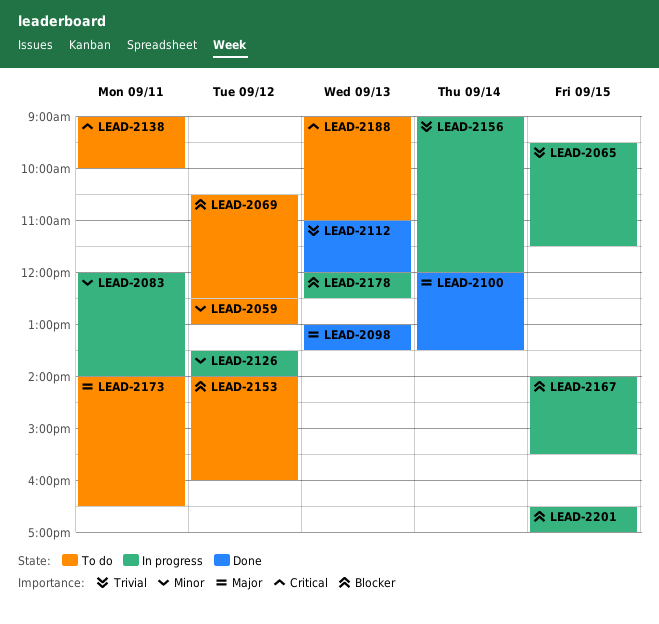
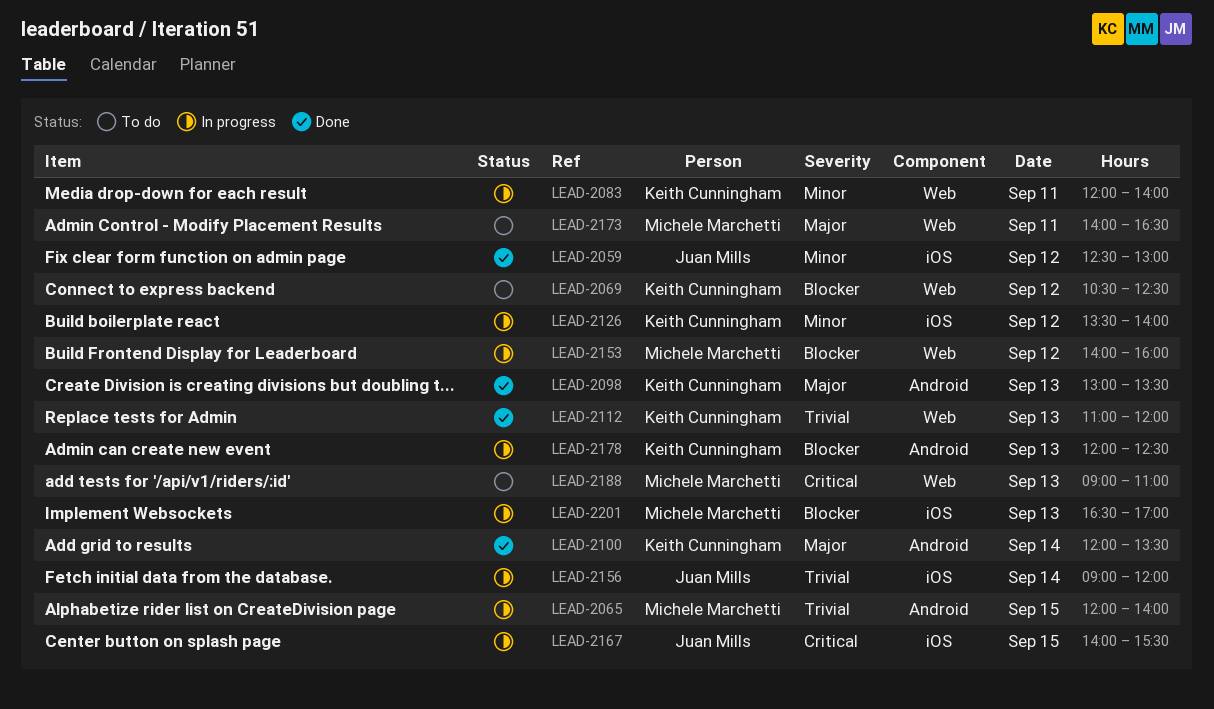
LEAD-2059, status: To do -> Done
LEAD-2065, begins: 09:30 -> 12:00
LEAD-2065, ends: 11:30 -> 14:00
LEAD-2138: present -> none
LEAD-2153, status: To do -> In progress
LEAD-2167, priority: Blocker -> Critical
LEAD-2201, day: Sep 15 -> Sep 13

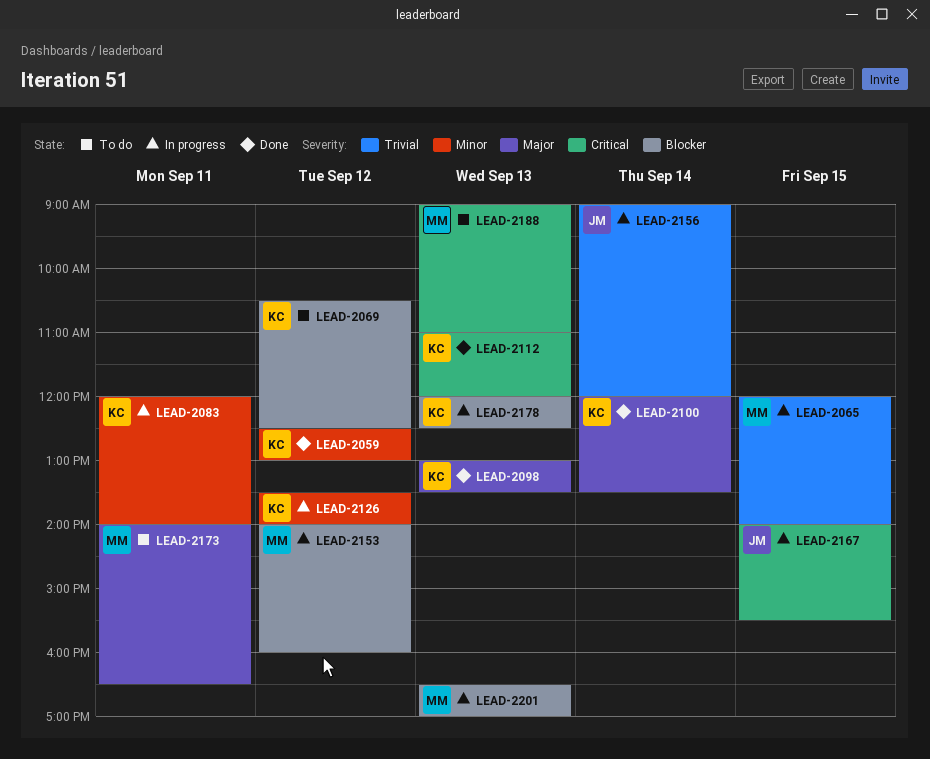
LEAD-2059, owner: Juan Mills -> Keith Cunningham
LEAD-2112, priority: Trivial -> Critical

